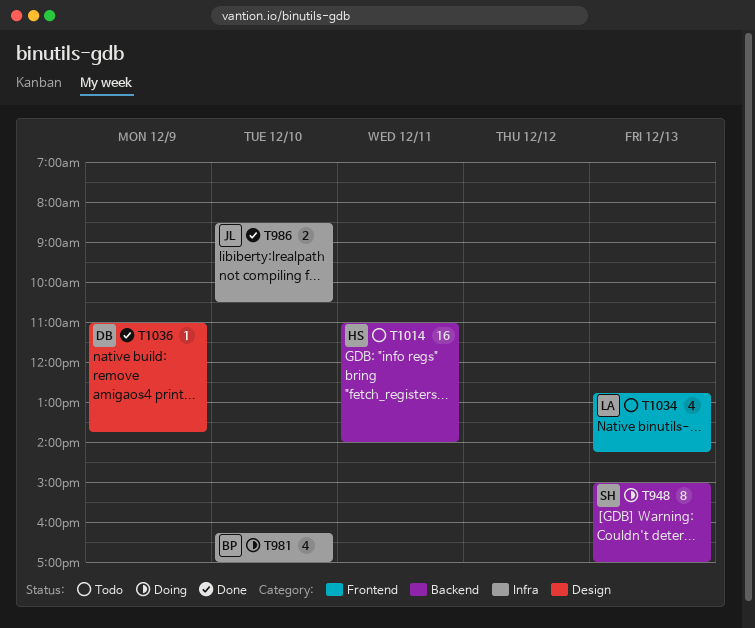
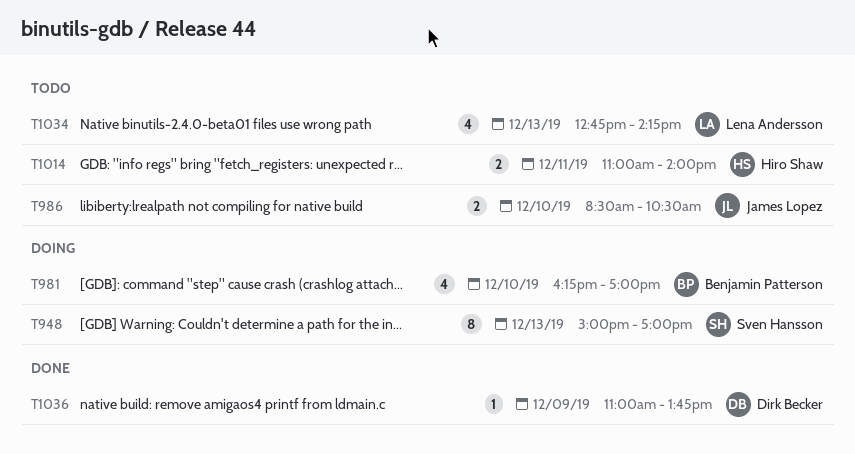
T986, status: Done -> Todo
T1014, estimate: 16 -> 2

